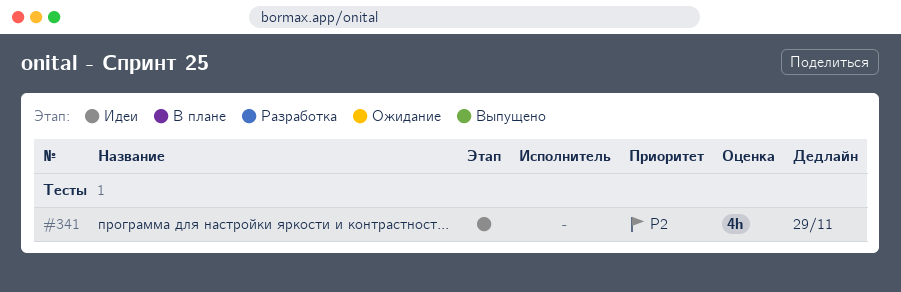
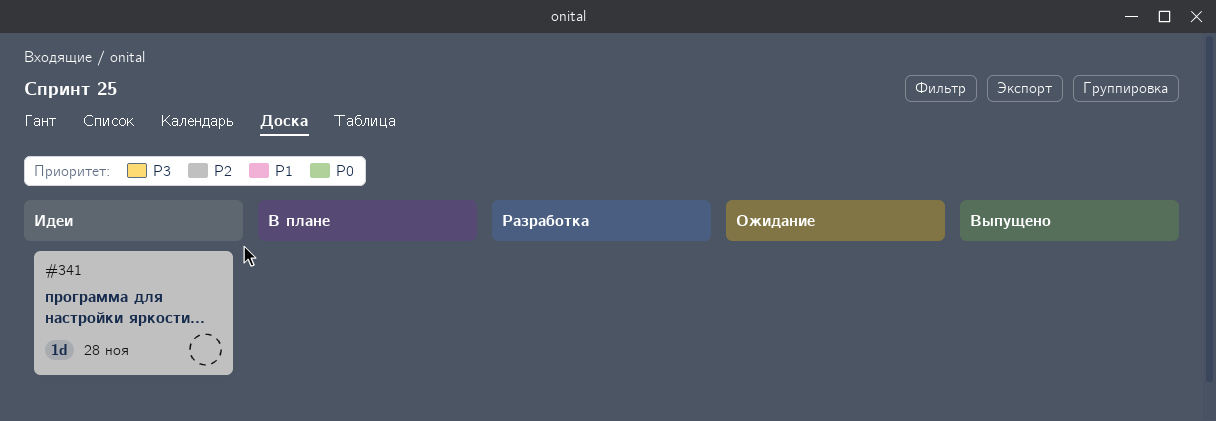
#341, estimate: 4h -> 1d
#341, due: Nov 29 -> Nov 28

